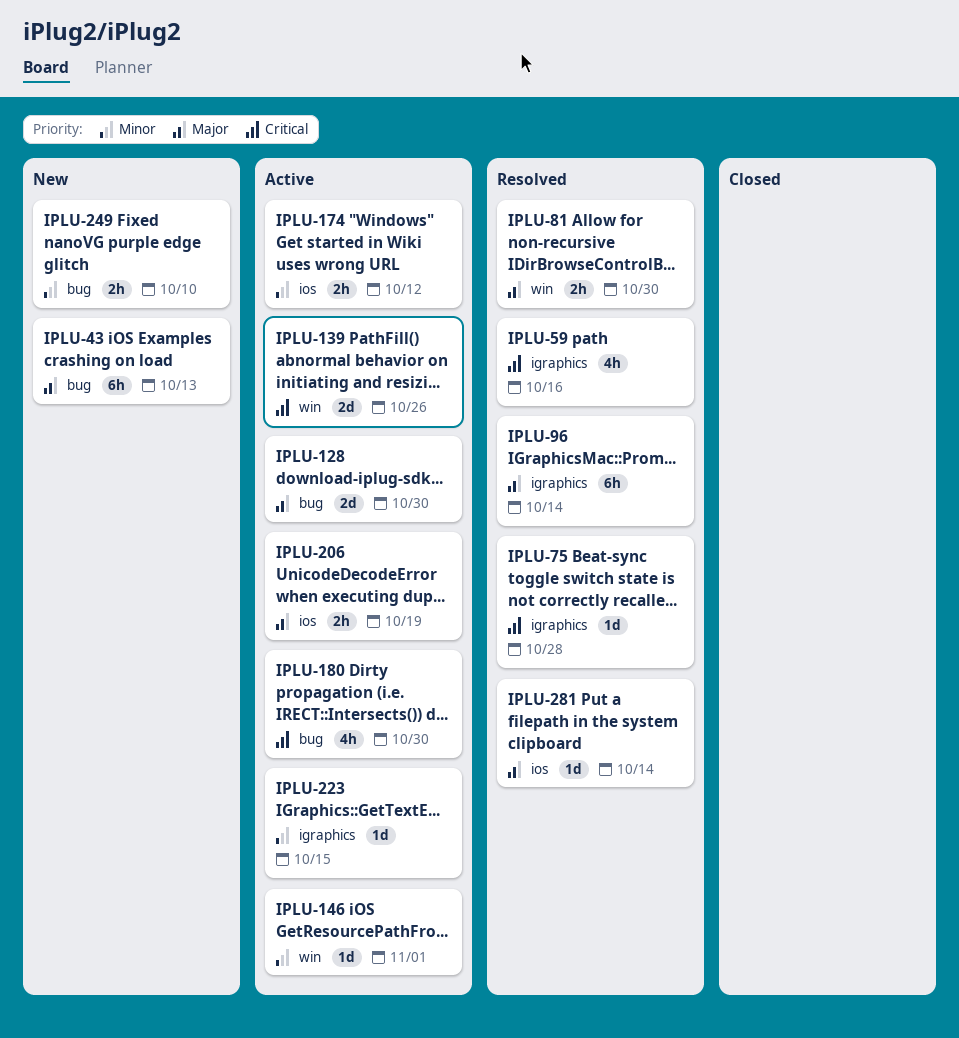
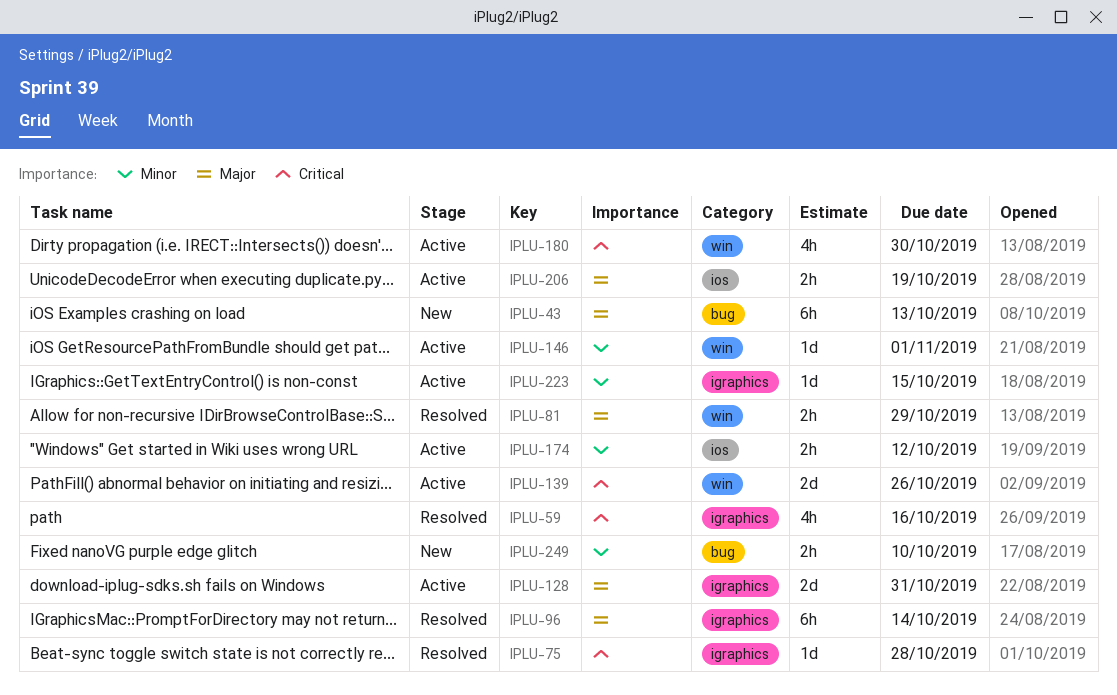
IPLU-81, due: Oct 30 -> Oct 29
IPLU-128, label: bug -> igraphics
IPLU-128, due: Oct 30 -> Oct 31
IPLU-180, label: bug -> win
IPLU-281: present -> none

